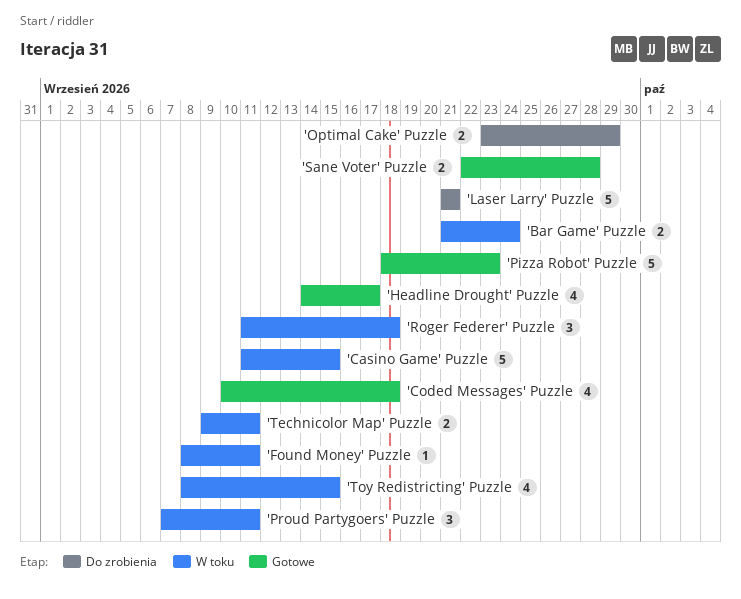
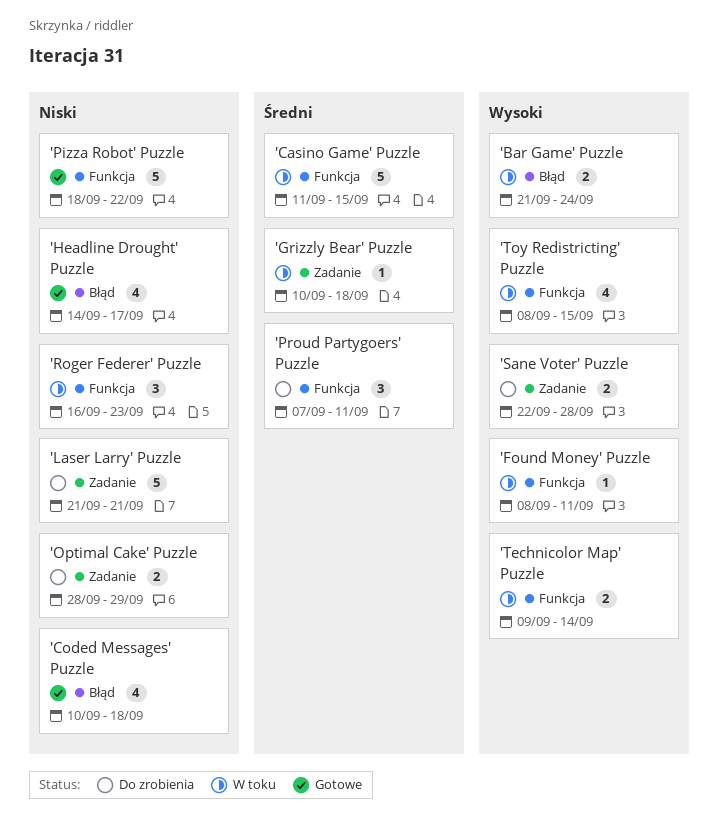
'Grizzly Bear' Puzzle: none -> present
'Optimal Cake' Puzzle, start: Sep 23 -> Sep 28
'Pizza Robot' Puzzle, due: Sep 23 -> Sep 22
'Proud Partygoers' Puzzle, status: W toku -> Do zrobienia
'Roger Federer' Puzzle, start: Sep 11 -> Sep 16
'Roger Federer' Puzzle, due: Sep 18 -> Sep 23
'Sane Voter' Puzzle, status: Gotowe -> Do zrobienia
'Technicolor Map' Puzzle, due: Sep 11 -> Sep 14

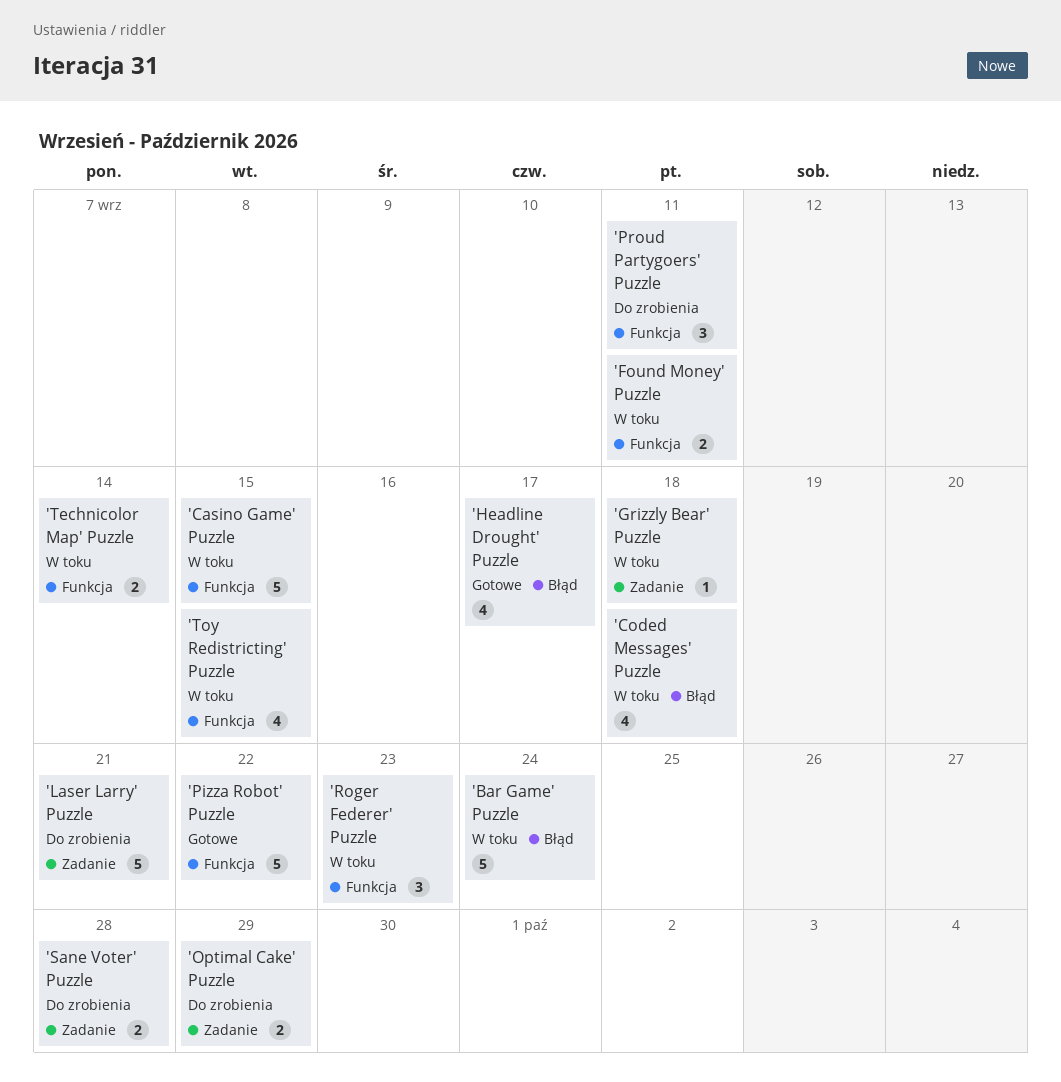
'Bar Game' Puzzle, estimate: 2 -> 5
'Coded Messages' Puzzle, status: Gotowe -> W toku
'Found Money' Puzzle, estimate: 1 -> 2

